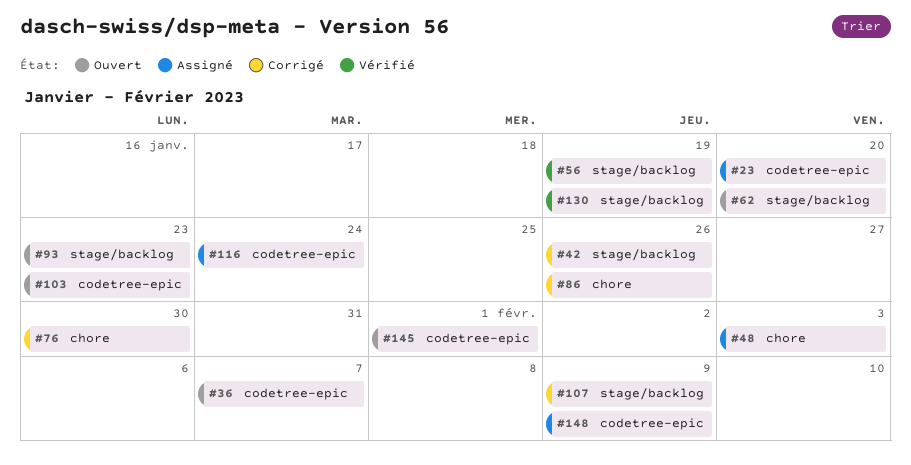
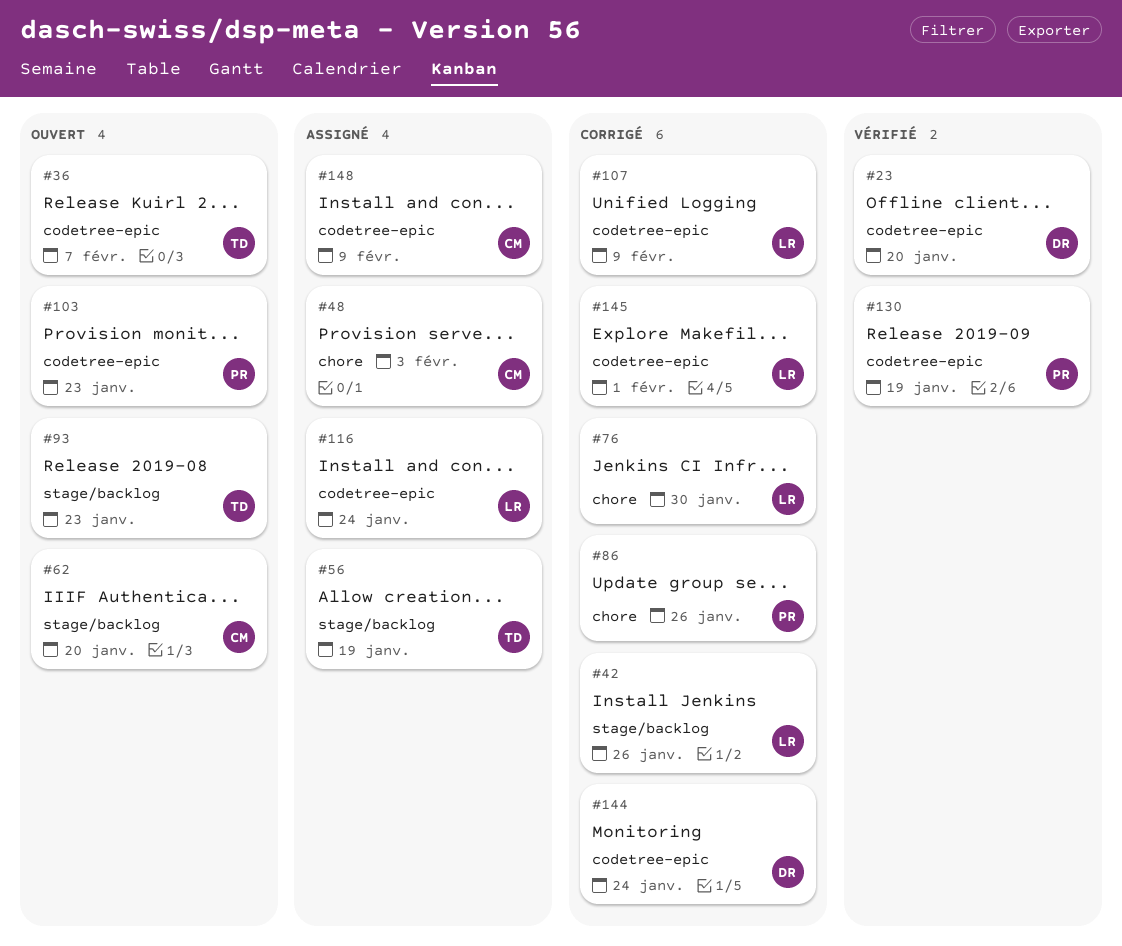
#23, status: Assigné -> Vérifié
#56, status: Vérifié -> Assigné
#107, label: stage/backlog -> codetree-epic
#130, label: stage/backlog -> codetree-epic
#144: none -> present
#145, status: Ouvert -> Corrigé

